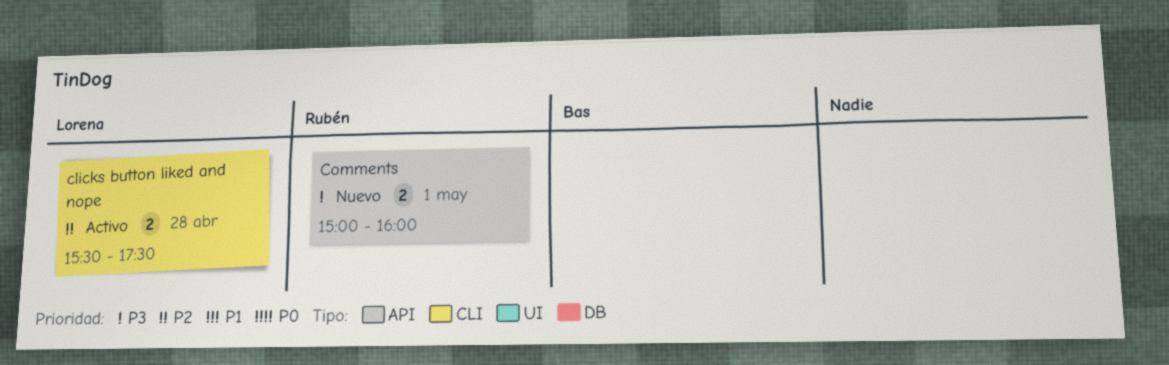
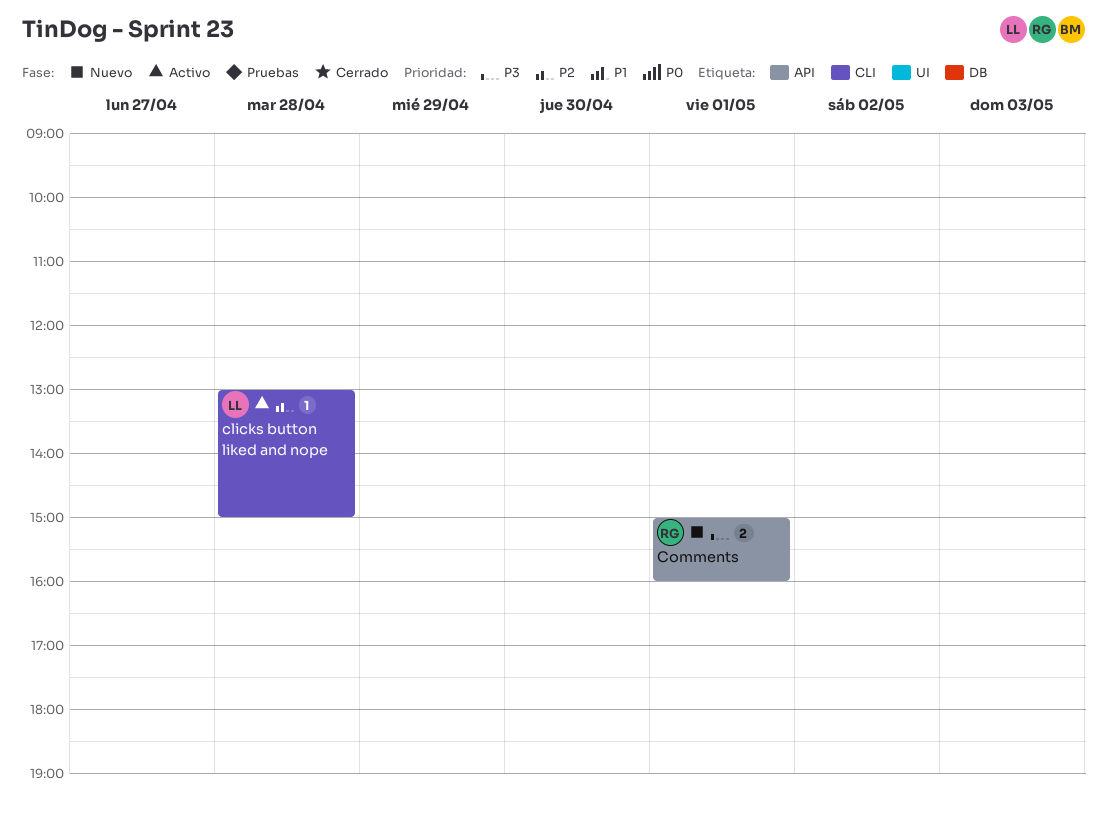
clicks button liked and nope, estimate: 2 -> 1
clicks button liked and nope, begins: 15:30 -> 13:00
clicks button liked and nope, ends: 17:30 -> 15:00

